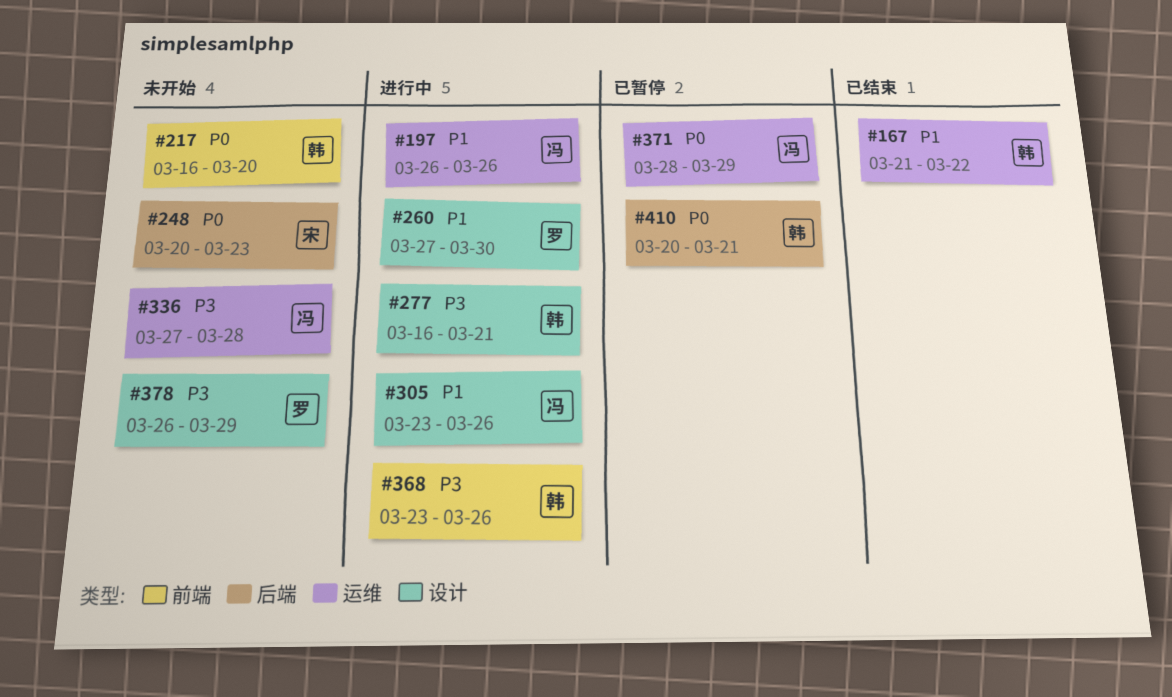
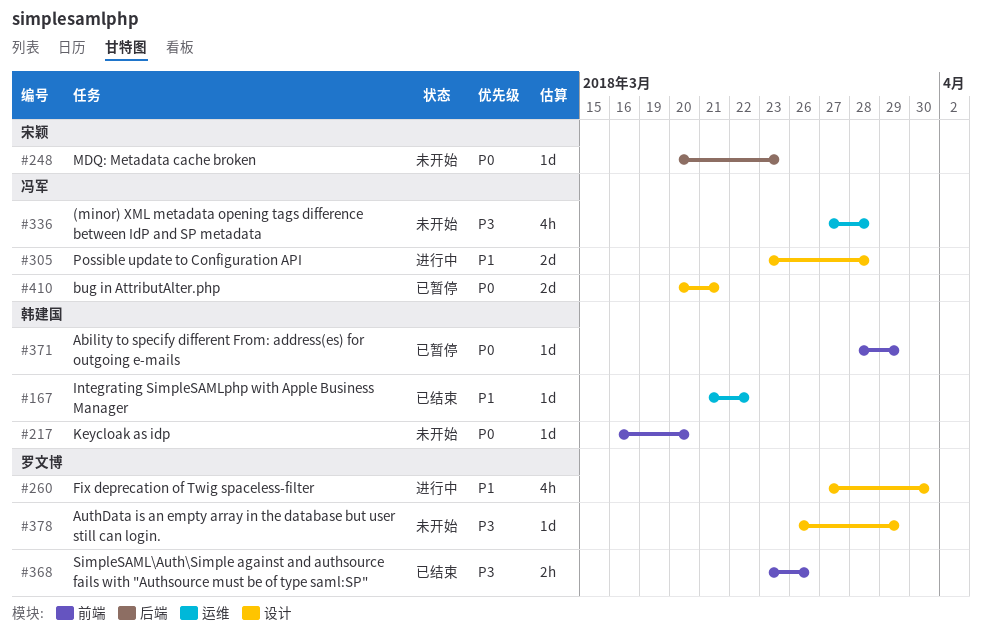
#197: present -> none
#277: present -> none
#305, due: Mar 26 -> Mar 28
#368, status: 进行中 -> 已结束
#368, owner: 韩建国 -> 罗文博
#371, owner: 冯军 -> 韩建国
#371, label: 运维 -> 前端
#410, owner: 韩建国 -> 冯军
#410, label: 后端 -> 设计

